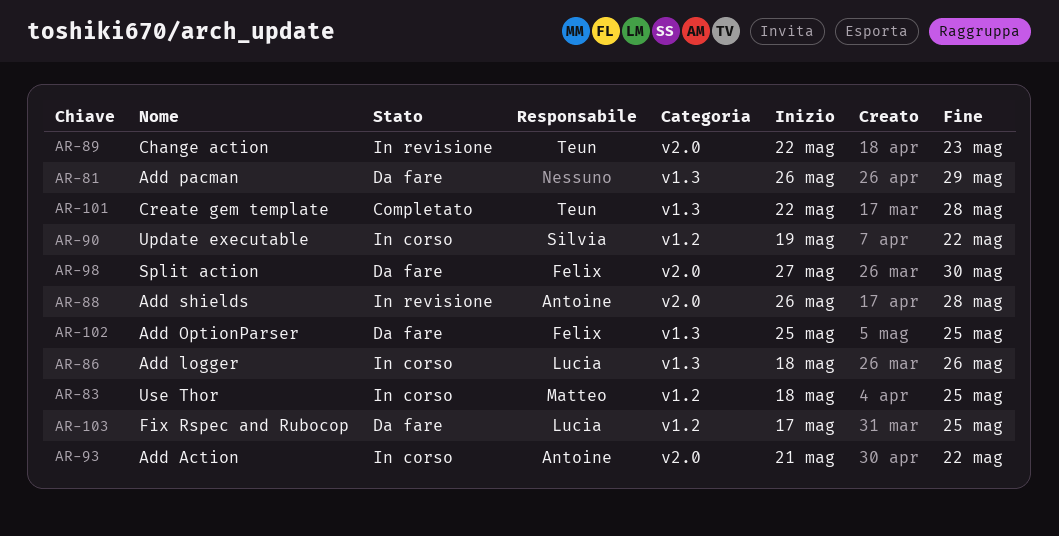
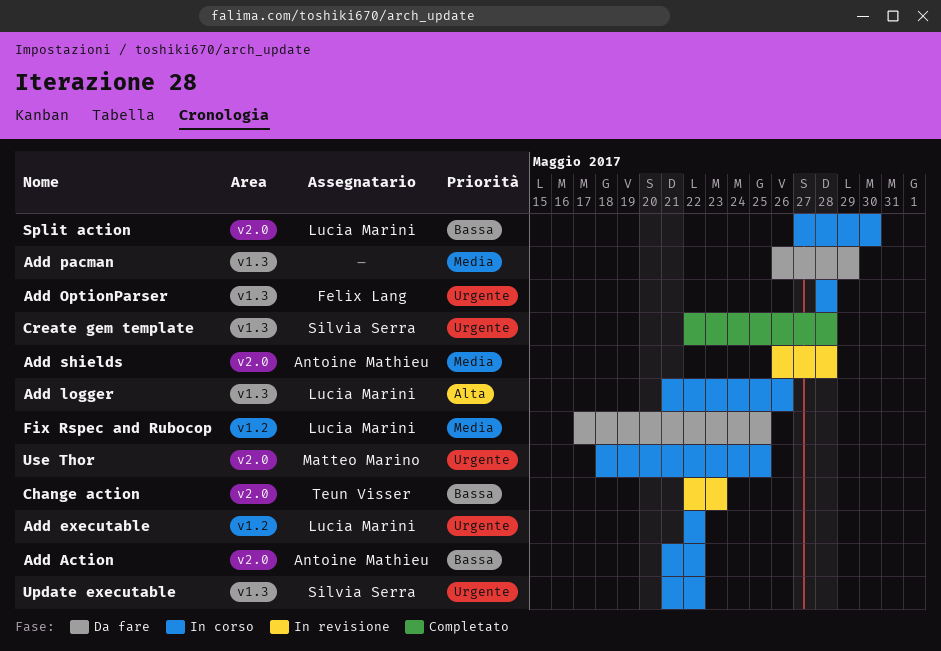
Add executable: none -> present
Add logger, start: May 18 -> May 21
Add OptionParser, status: Da fare -> In corso
Add OptionParser, start: May 25 -> May 28
Add OptionParser, due: May 25 -> May 28
Create gem template, owner: Teun Visser -> Silvia Serra
Split action, status: Da fare -> In corso
Split action, owner: Felix Lang -> Lucia Marini
Update executable, label: v1.2 -> v1.3
Update executable, start: May 19 -> May 21
Use Thor, label: v1.2 -> v2.0

